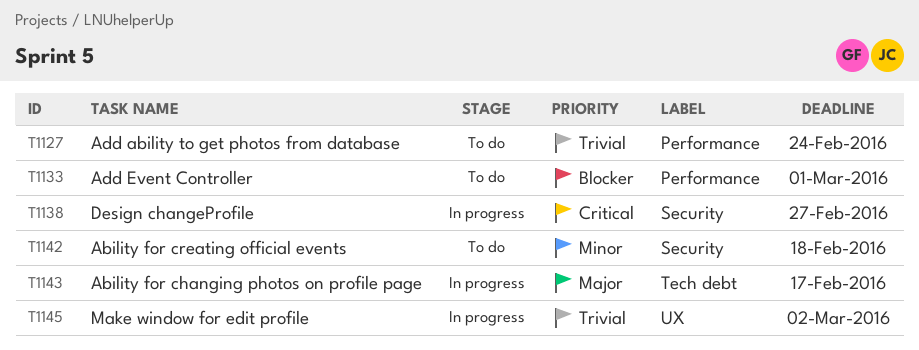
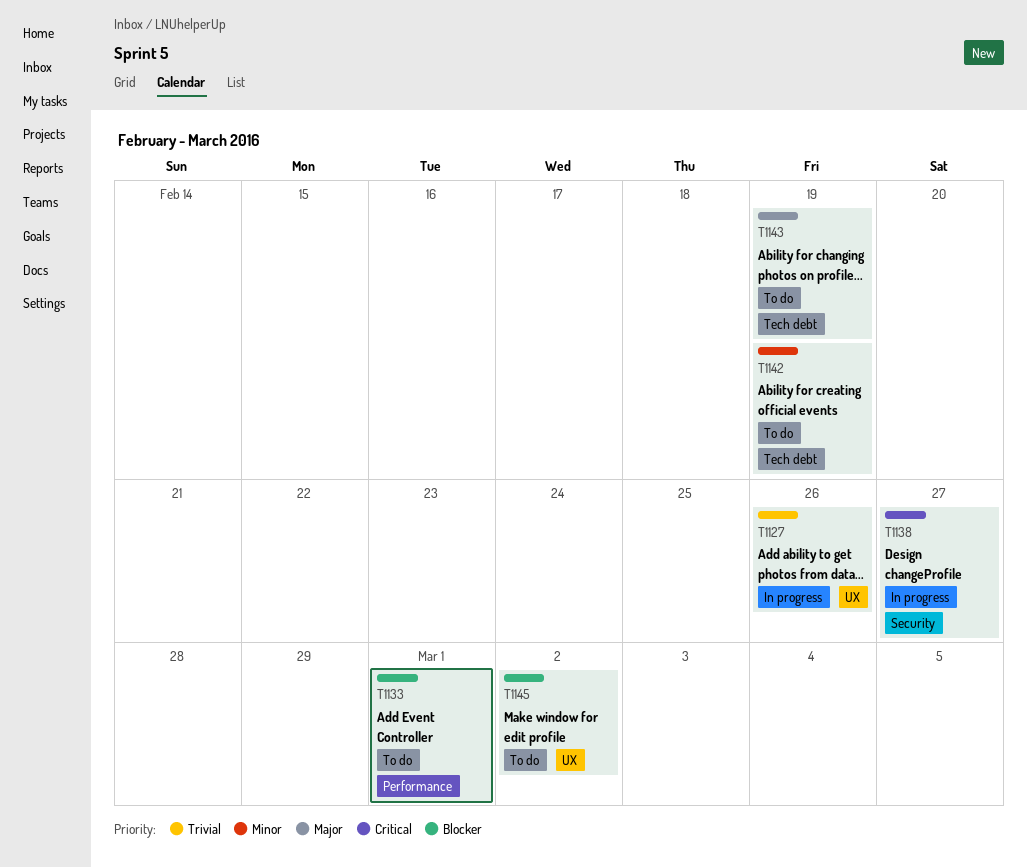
T1127, status: To do -> In progress
T1127, label: Performance -> UX
T1127, due: Feb 24 -> Feb 26
T1142, label: Security -> Tech debt
T1142, due: Feb 18 -> Feb 19
T1143, status: In progress -> To do
T1143, due: Feb 17 -> Feb 19
T1145, status: In progress -> To do
T1145, priority: Trivial -> Blocker

